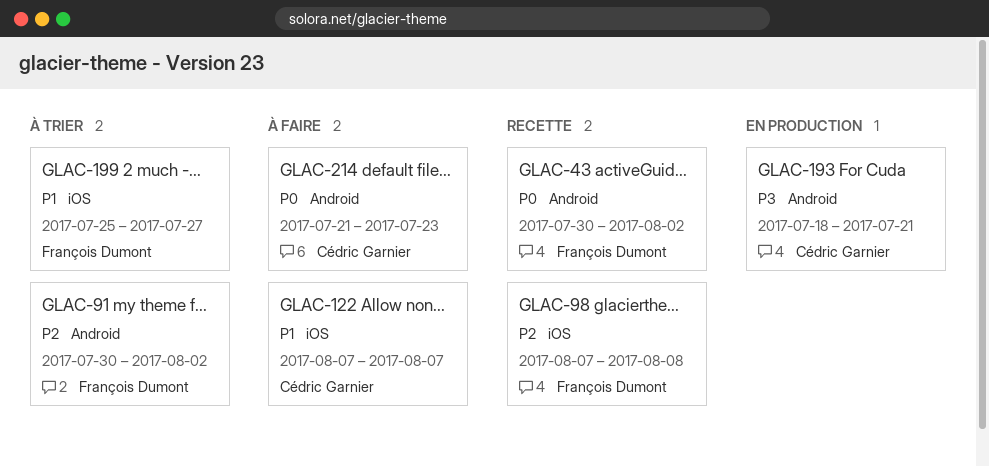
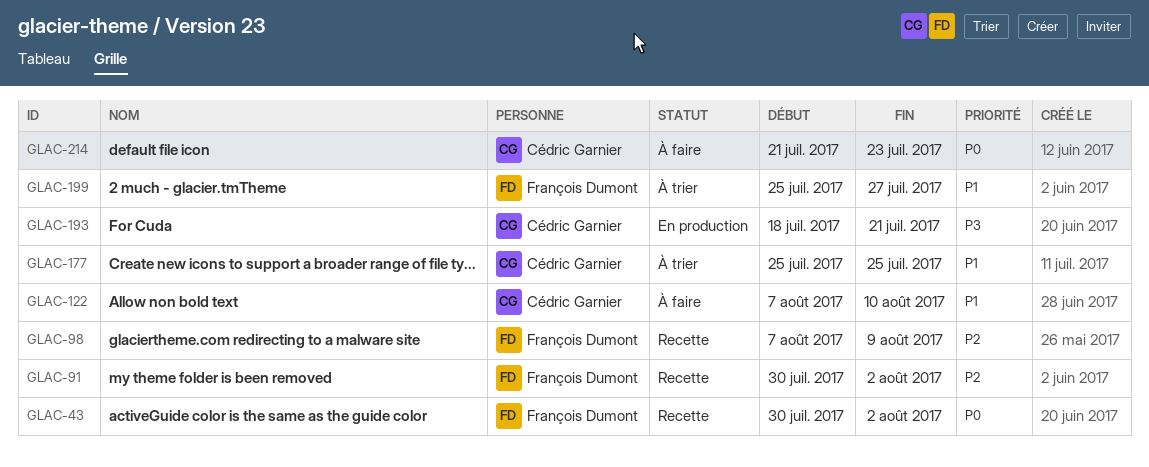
GLAC-91, status: À trier -> Recette
GLAC-98, due: Aug 8 -> Aug 9
GLAC-122, due: Aug 7 -> Aug 10
GLAC-177: none -> present

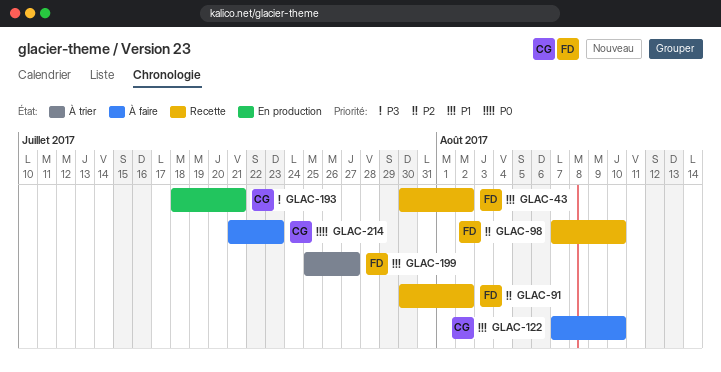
GLAC-43, priority: P0 -> P1
GLAC-98, due: Aug 9 -> Aug 10
GLAC-177: present -> none

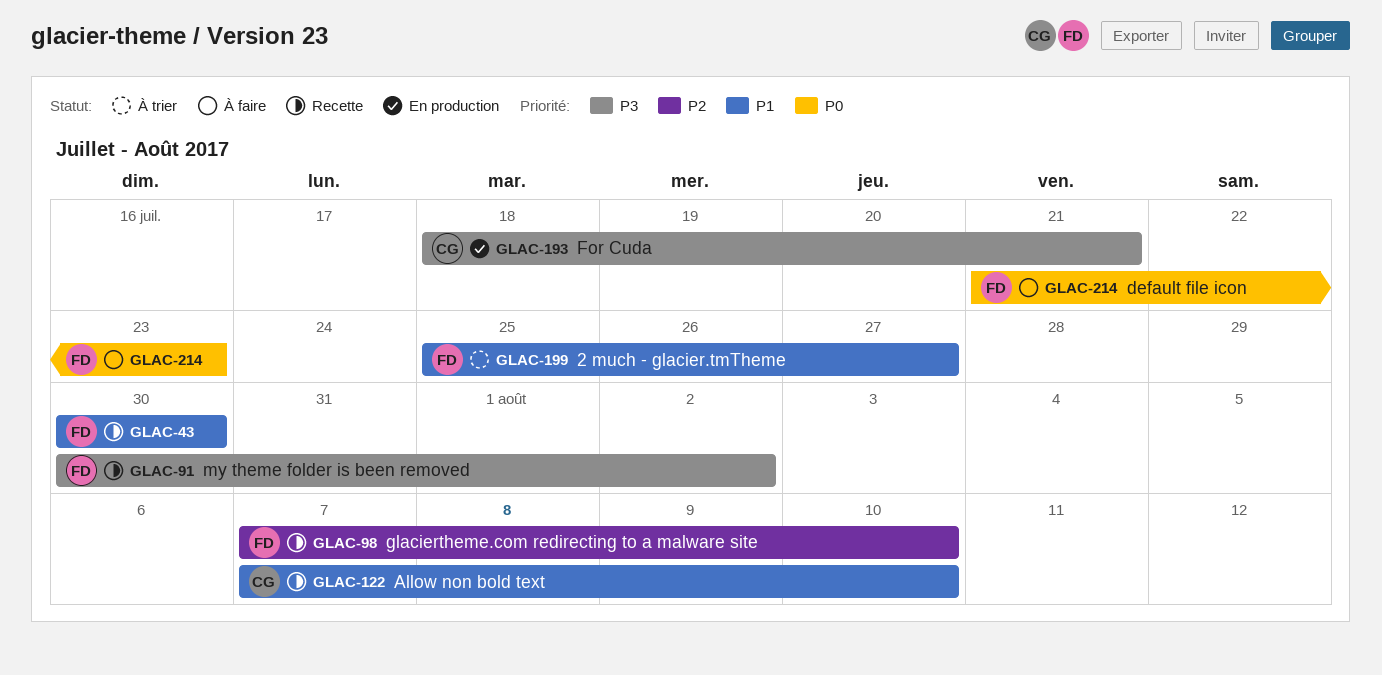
GLAC-43, due: Aug 2 -> Jul 30
GLAC-91, priority: P2 -> P3
GLAC-122, status: À faire -> Recette
GLAC-214, owner: CG -> FD

